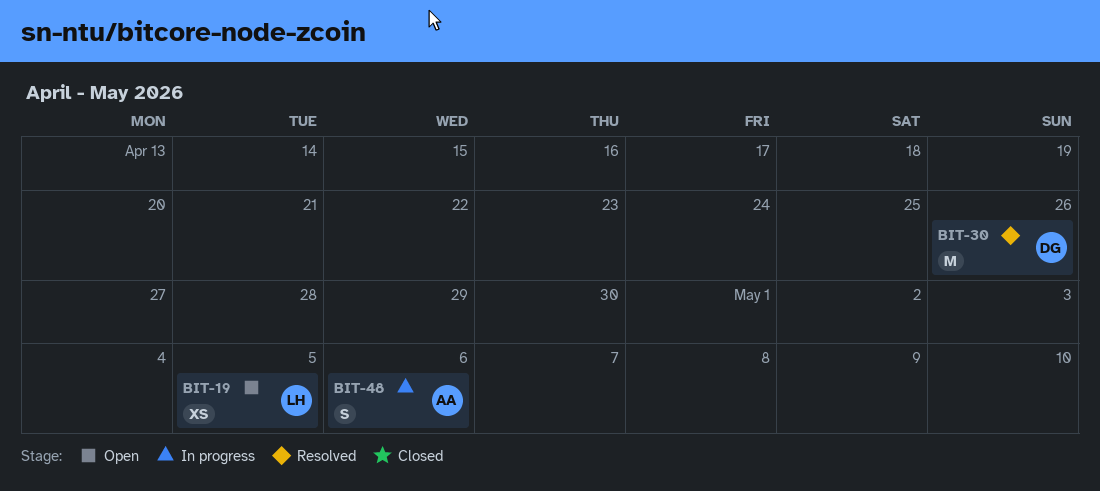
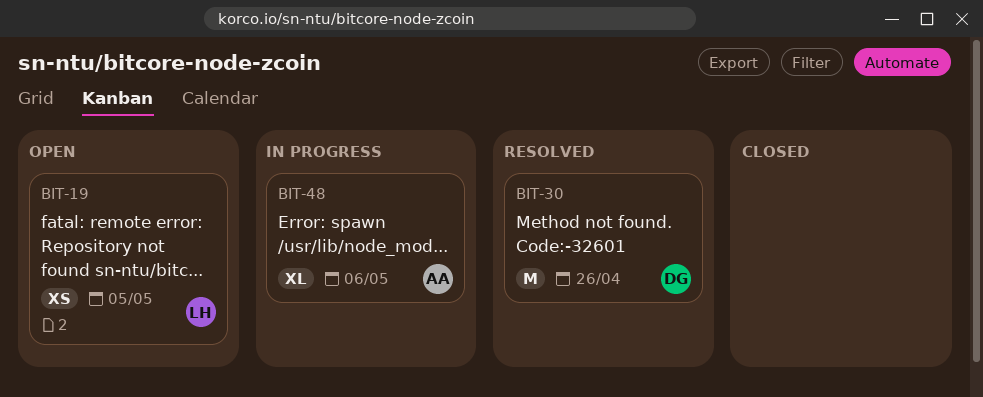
BIT-48, estimate: S -> XL

